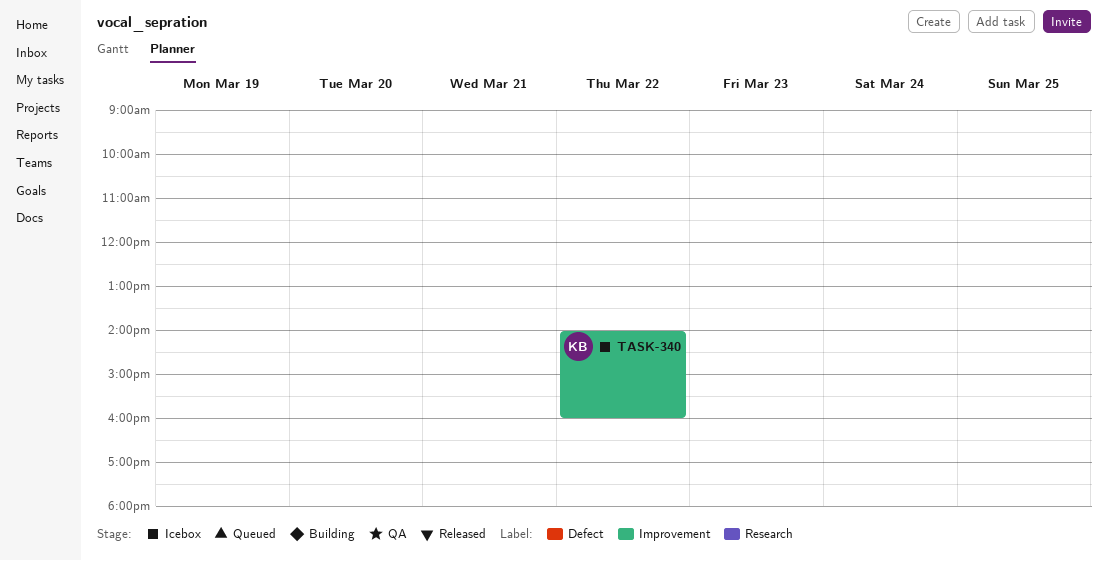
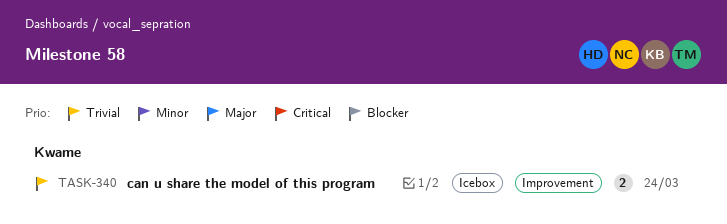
TASK-340, day: Mar 22 -> Mar 24

